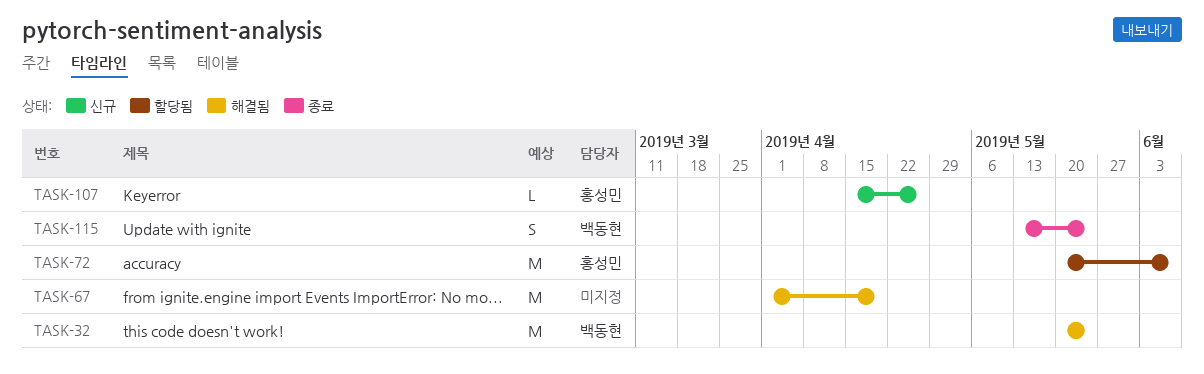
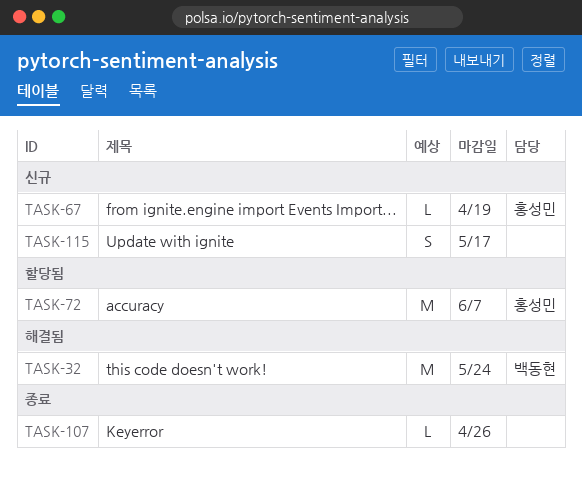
TASK-67, status: 해결됨 -> 신규
TASK-67, owner: none -> 홍성민
TASK-67, estimate: M -> L
TASK-107, status: 신규 -> 종료
TASK-107, owner: 홍성민 -> none
TASK-115, status: 종료 -> 신규
TASK-115, owner: 백동현 -> none
TASK-115, due: May 24 -> May 17

